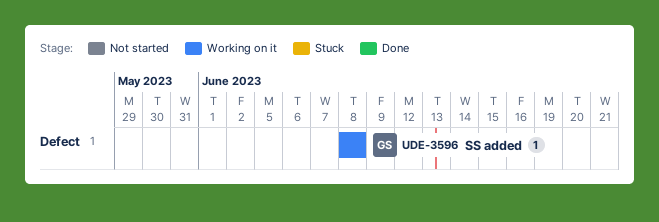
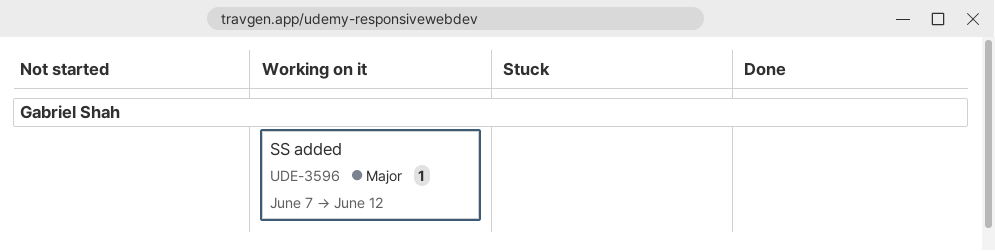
UDE-3596, start: Jun 8 -> Jun 7
UDE-3596, due: Jun 8 -> Jun 12

